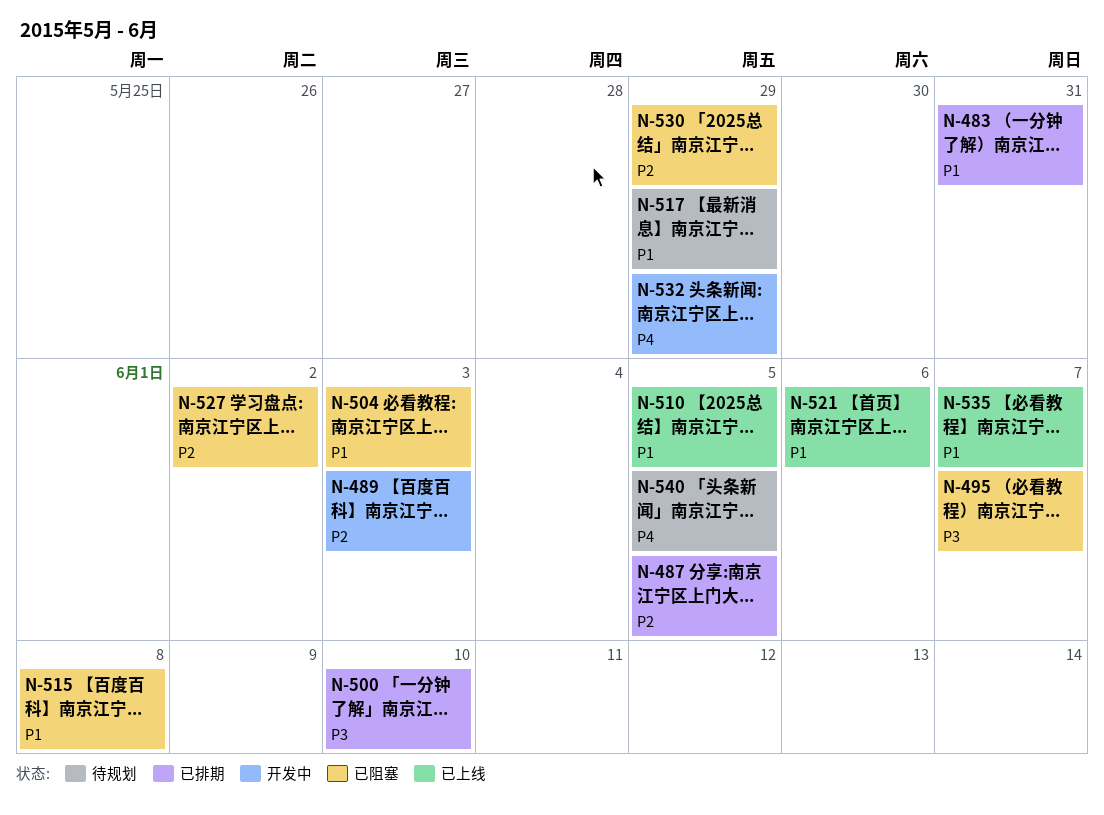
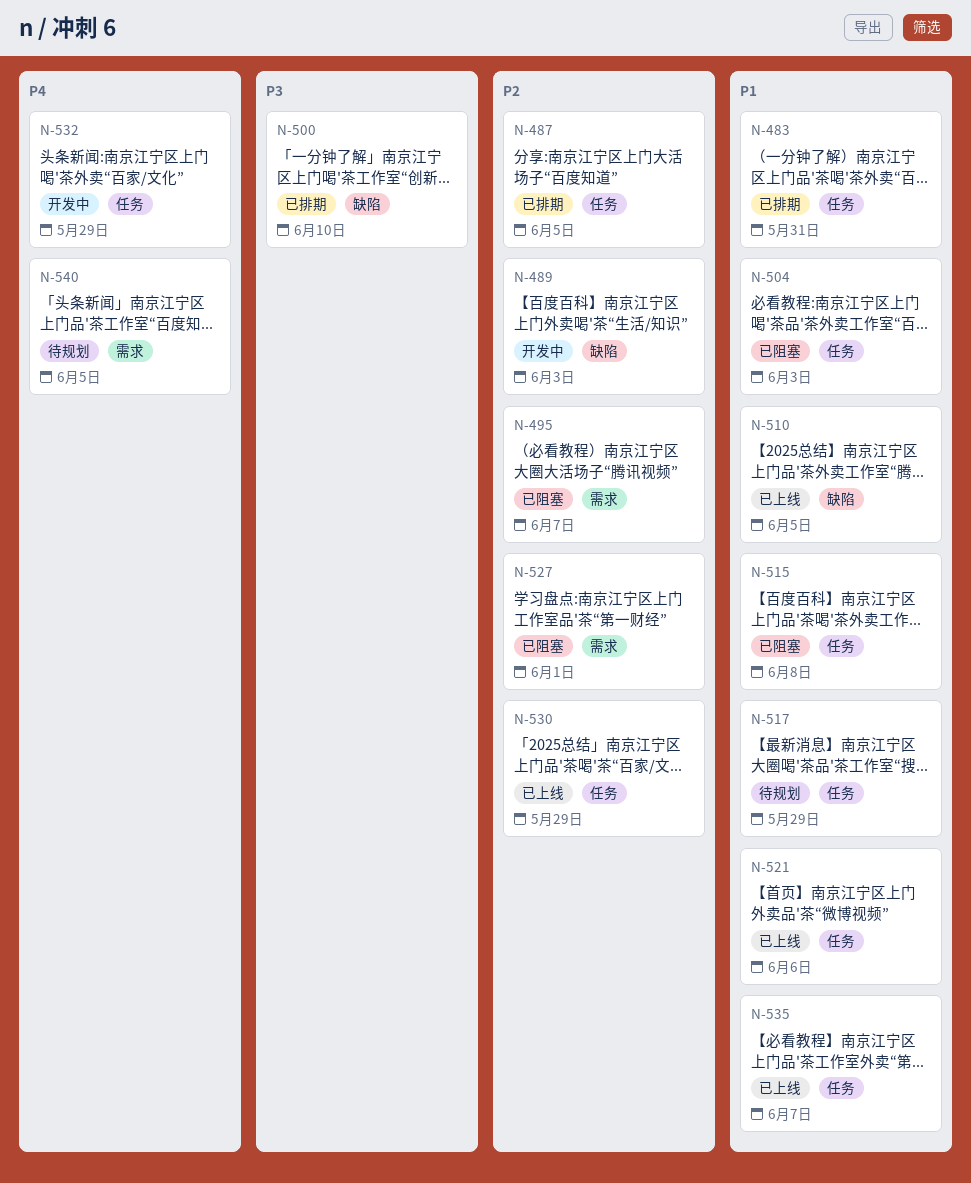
N-495, priority: P3 -> P2
N-527, due: Jun 2 -> Jun 1
N-530, status: 已阻塞 -> 已上线

